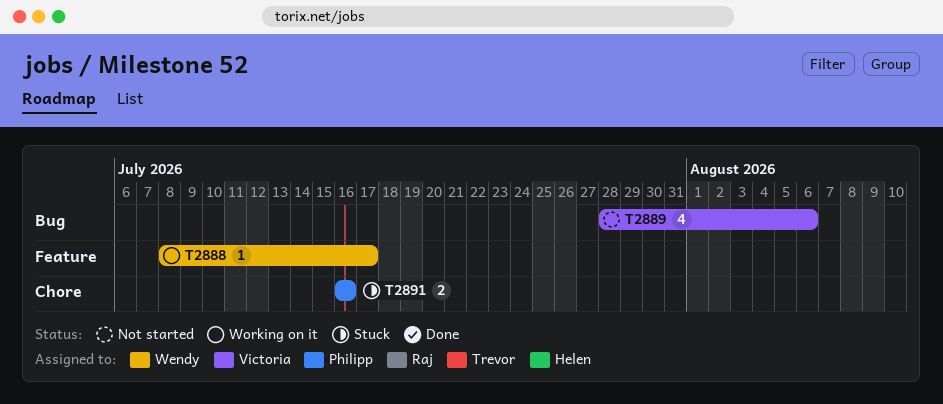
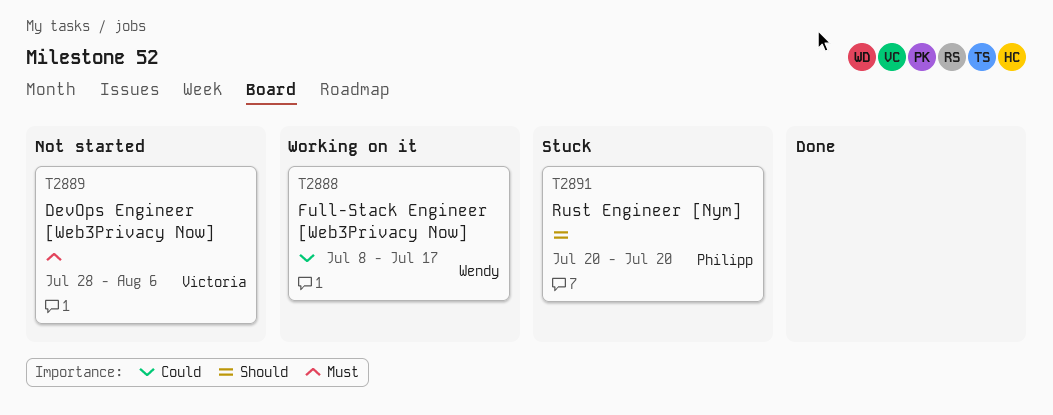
T2891, start: Jul 16 -> Jul 20
T2891, due: Jul 16 -> Jul 20

